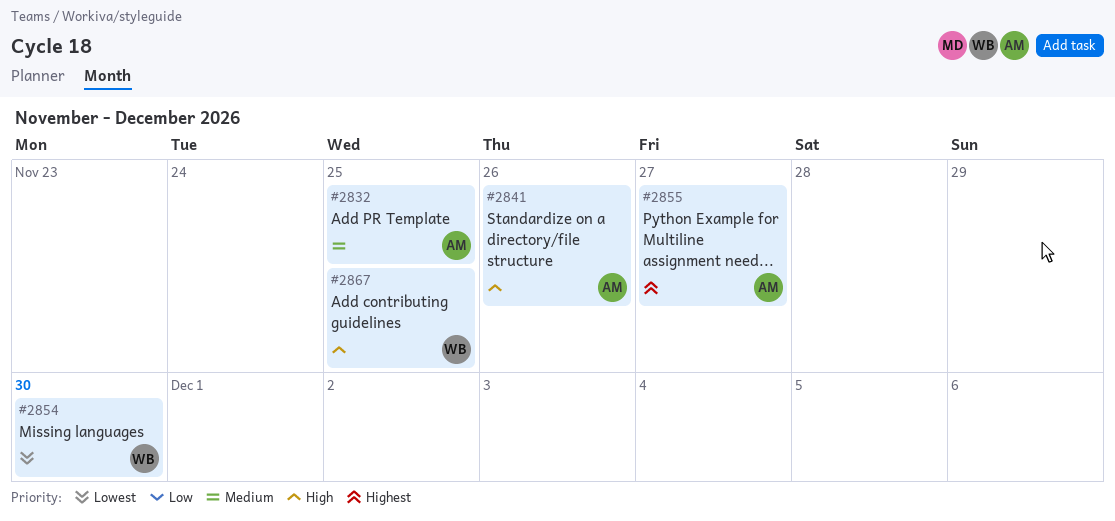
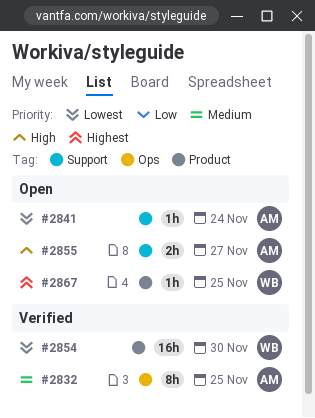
#2841, priority: High -> Lowest
#2841, due: Nov 26 -> Nov 24
#2855, priority: Highest -> High
#2867, priority: High -> Highest

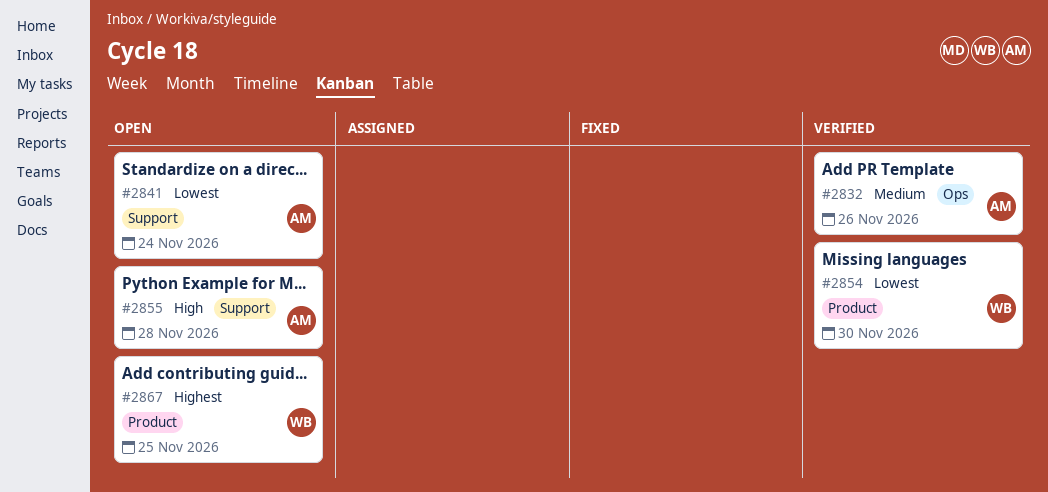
#2832, due: Nov 25 -> Nov 26
#2855, due: Nov 27 -> Nov 28

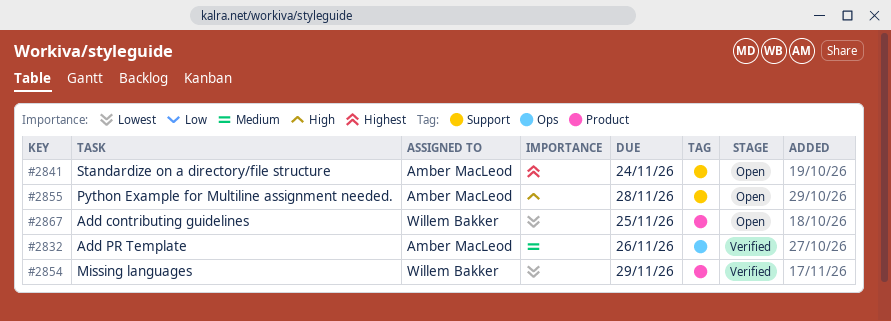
#2841, priority: Lowest -> Highest
#2854, due: Nov 30 -> Nov 29
#2867, priority: Highest -> Lowest

